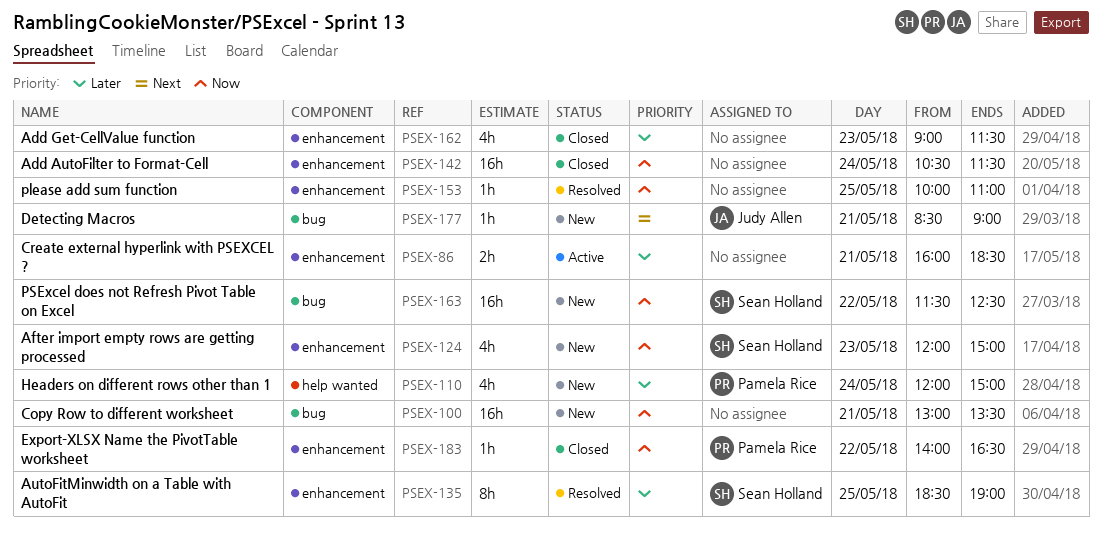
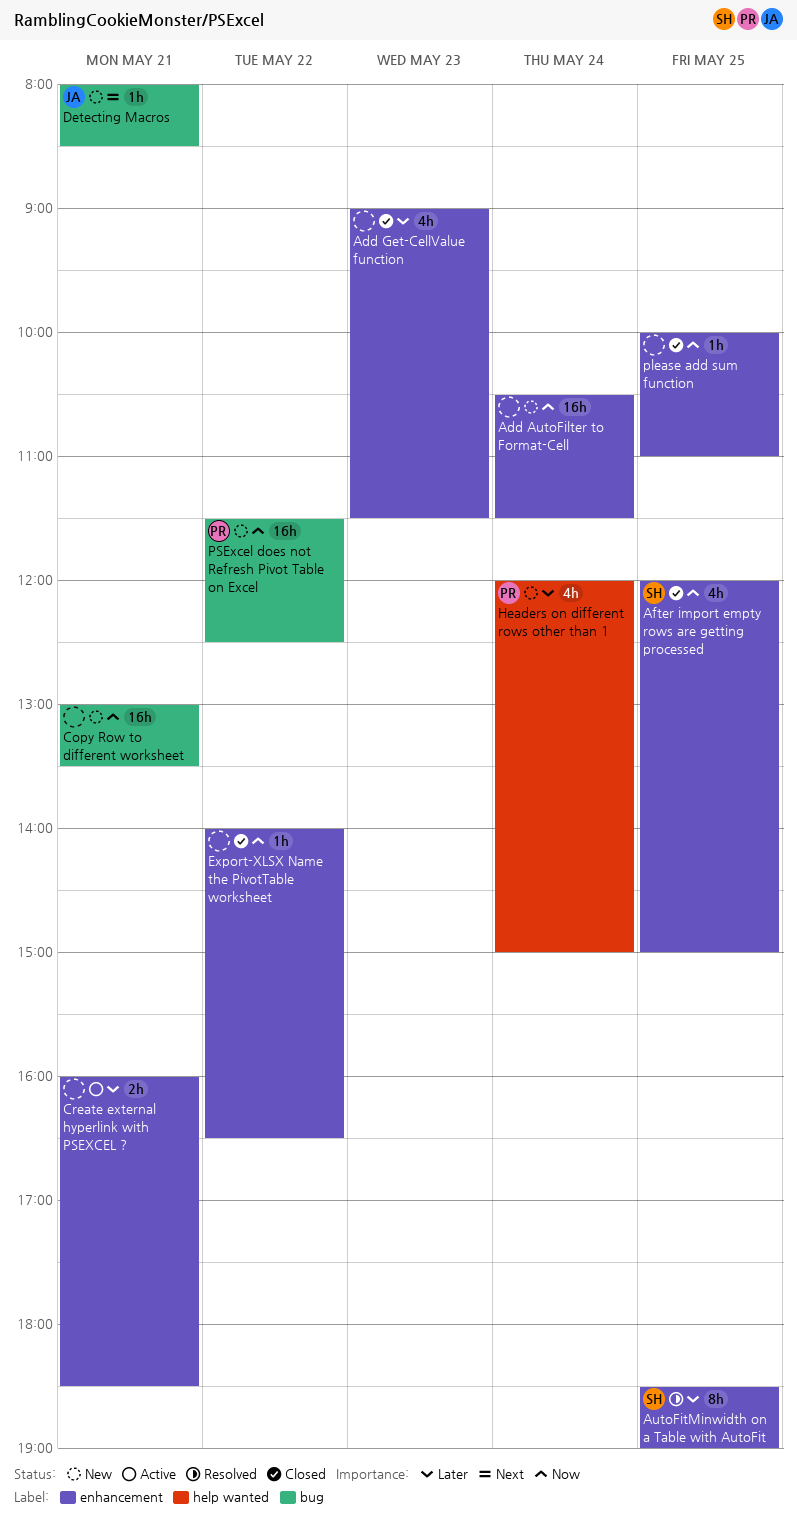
Add AutoFilter to Format-Cell, status: Closed -> New
After import empty rows are getting processed, status: New -> Closed
After import empty rows are getting processed, day: May 23 -> May 25
Detecting Macros, begins: 08:30 -> 08:00
Detecting Macros, ends: 09:00 -> 08:30
Export-XLSX Name the PivotTable worksheet, owner: Pamela Rice -> none
please add sum function, status: Resolved -> Closed
PSExcel does not Refresh Pivot Table on Excel, owner: Sean Holland -> Pamela Rice

